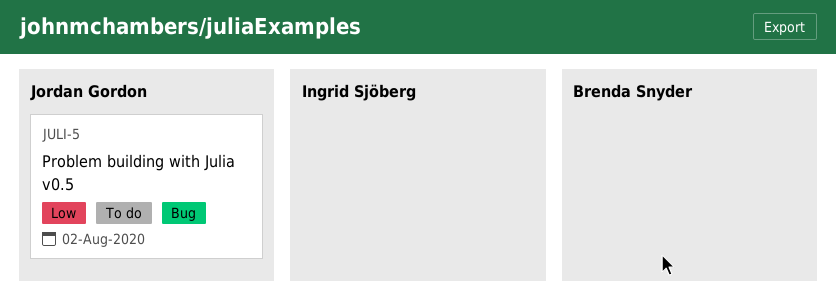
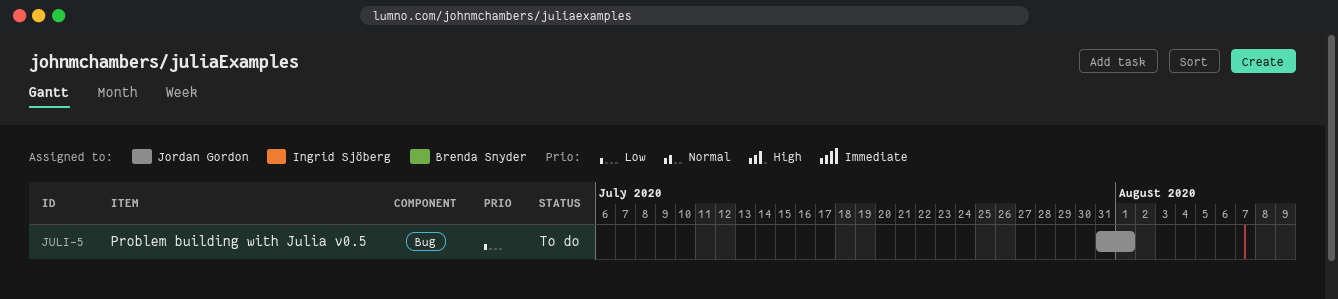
JULI-5, due: Aug 2 -> Aug 1

